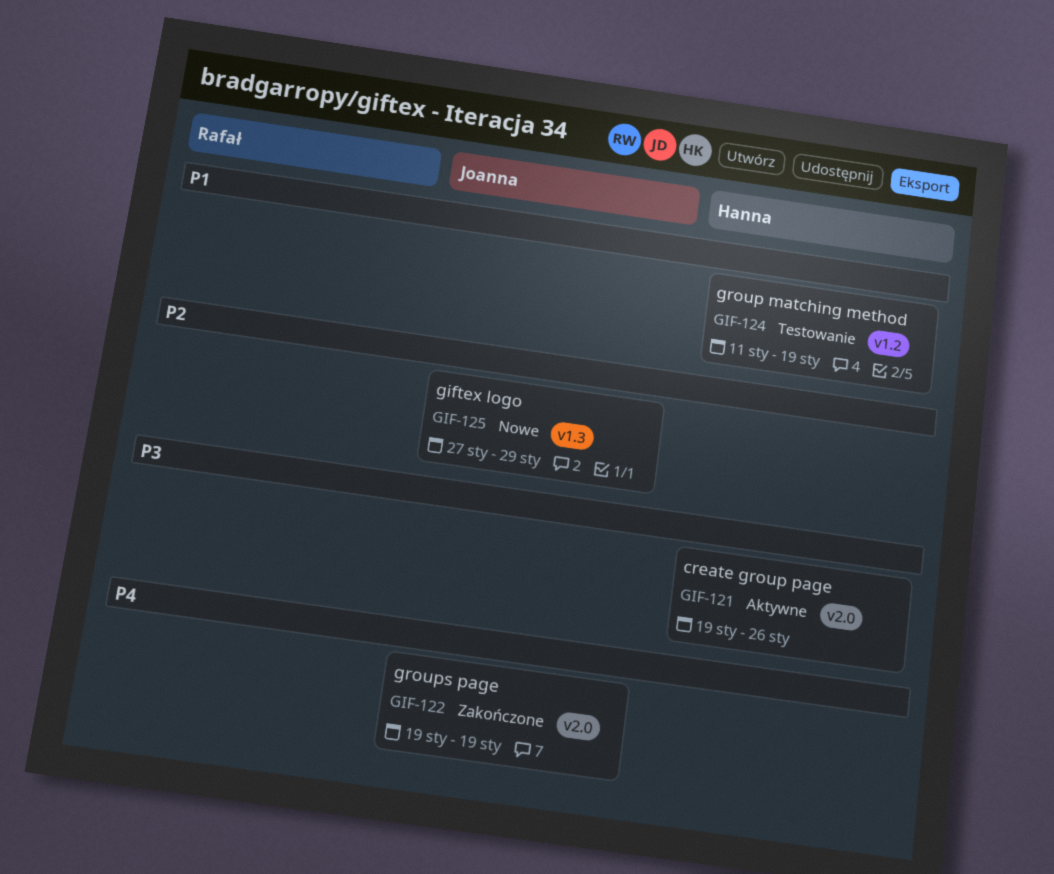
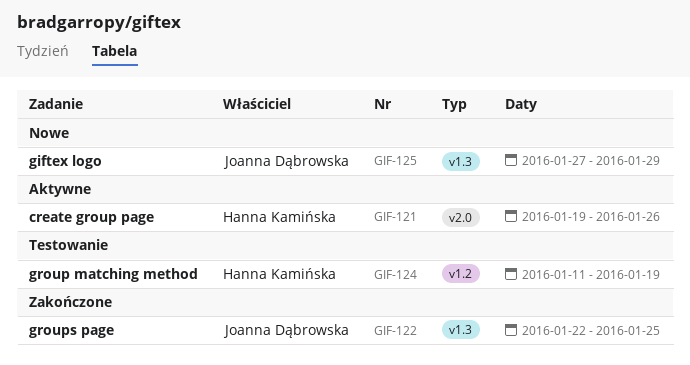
GIF-122, label: v2.0 -> v1.3
GIF-122, start: Jan 19 -> Jan 22
GIF-122, due: Jan 19 -> Jan 25

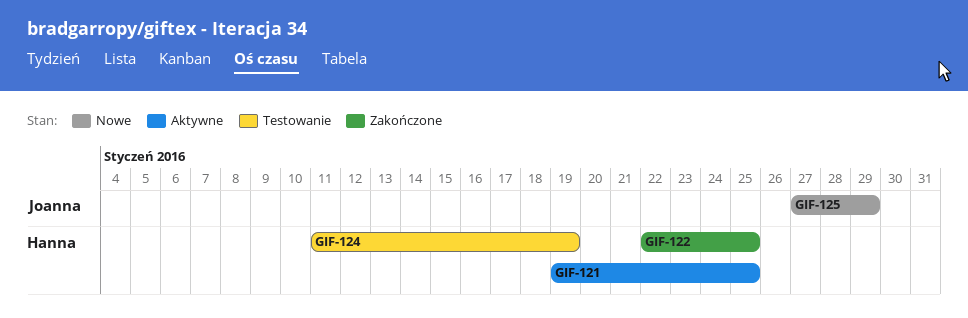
GIF-121, due: Jan 26 -> Jan 25
GIF-122, owner: Joanna Dąbrowska -> Hanna Kamińska

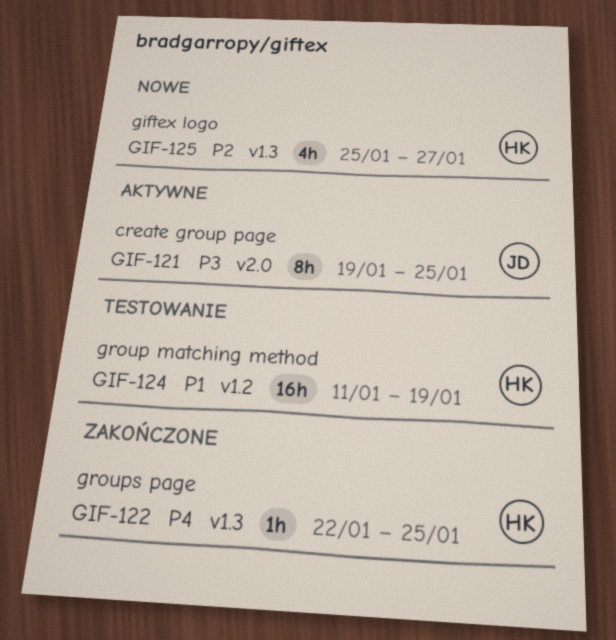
GIF-121, owner: Hanna -> Joanna
GIF-125, owner: Joanna -> Hanna
GIF-125, start: Jan 27 -> Jan 25
GIF-125, due: Jan 29 -> Jan 27

